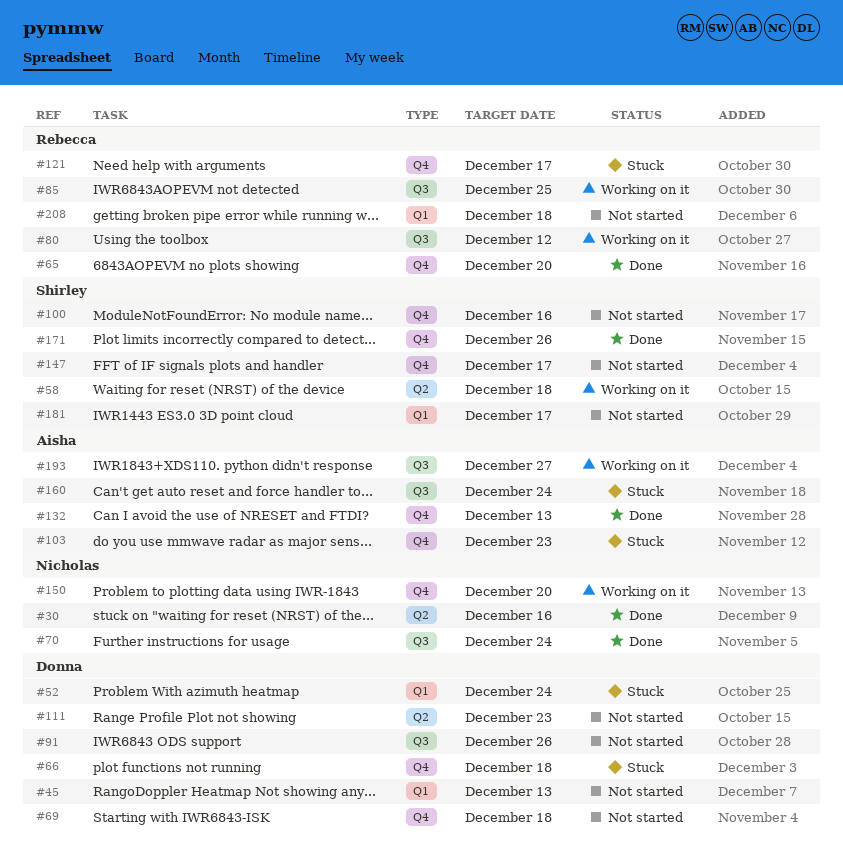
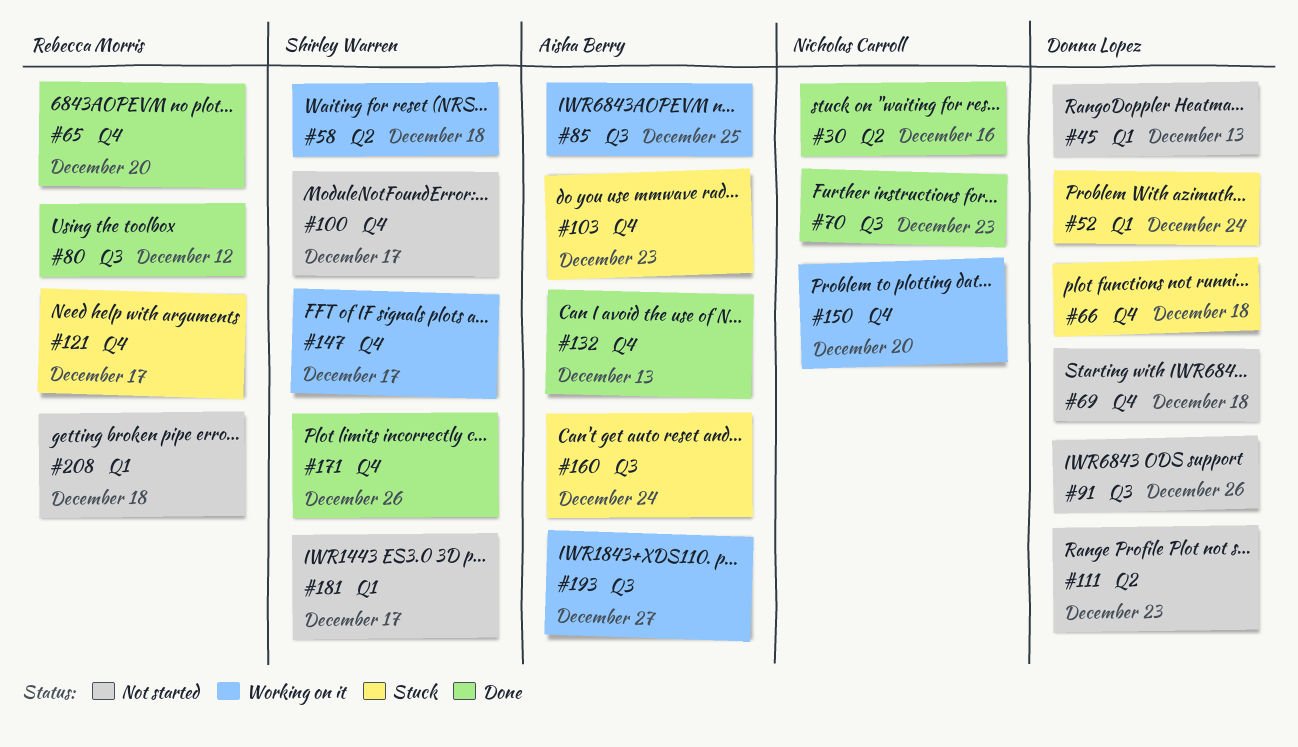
#70, due: Dec 24 -> Dec 23
#80, status: Working on it -> Done
#85, owner: Rebecca Morris -> Aisha Berry
#100, due: Dec 16 -> Dec 17
#147, status: Not started -> Working on it

